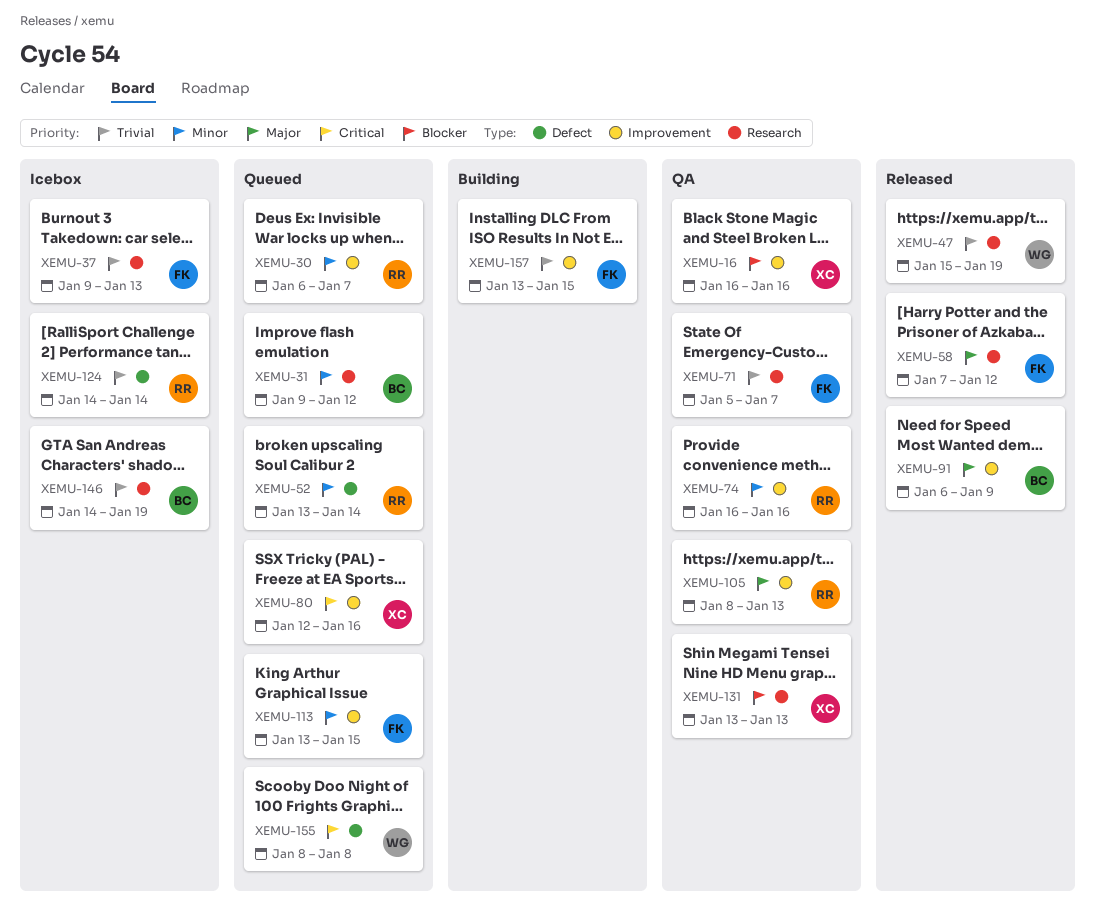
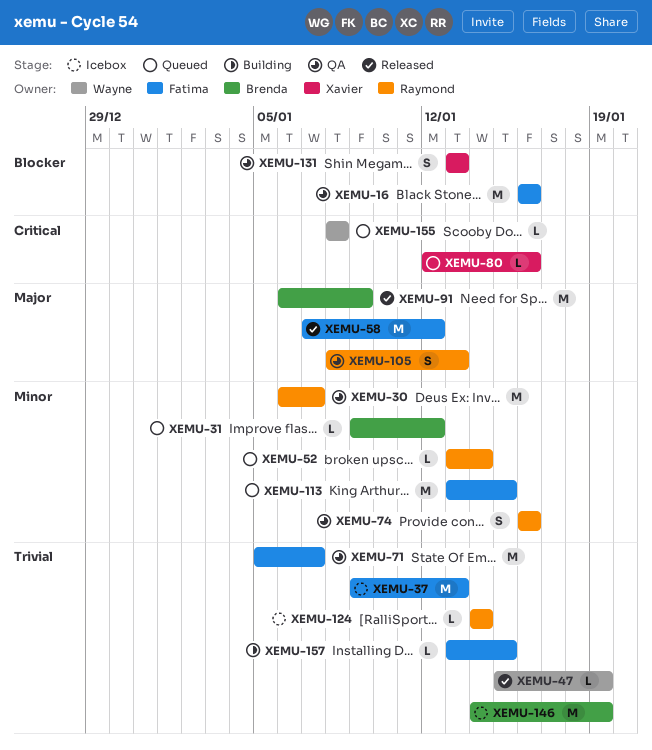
XEMU-16, owner: Xavier -> Fatima
XEMU-30, status: Queued -> QA

